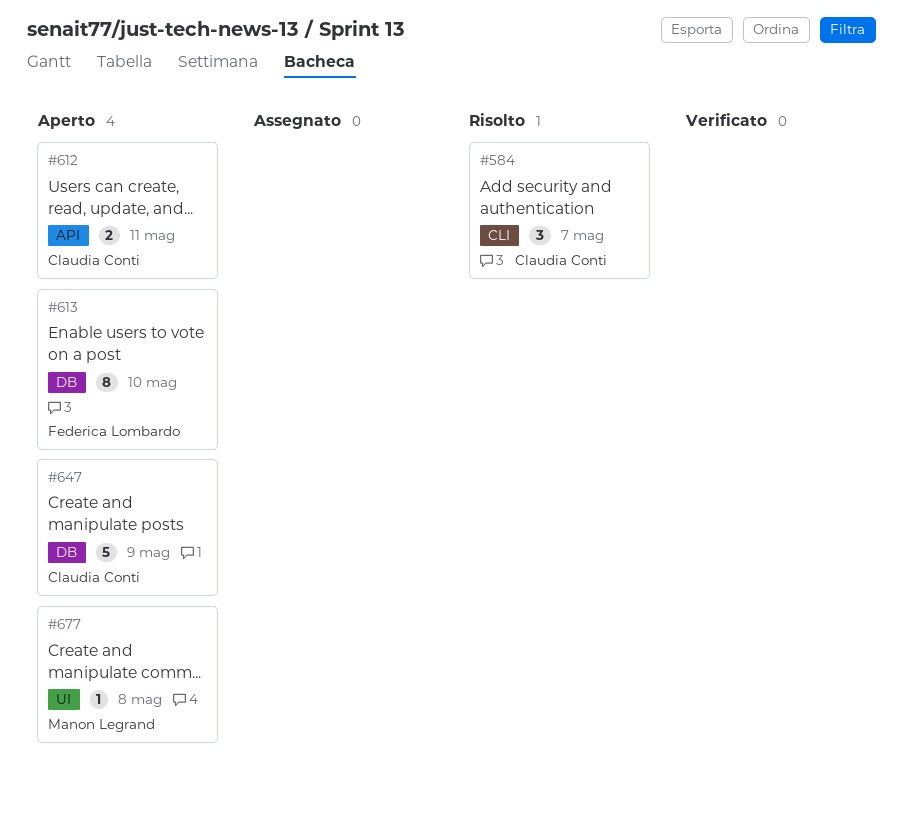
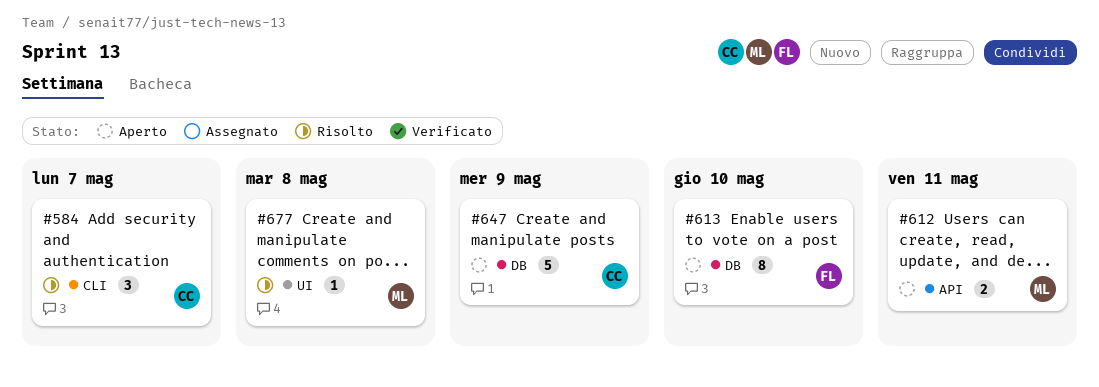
#612, owner: Claudia Conti -> Manon Legrand
#677, status: Aperto -> Risolto

